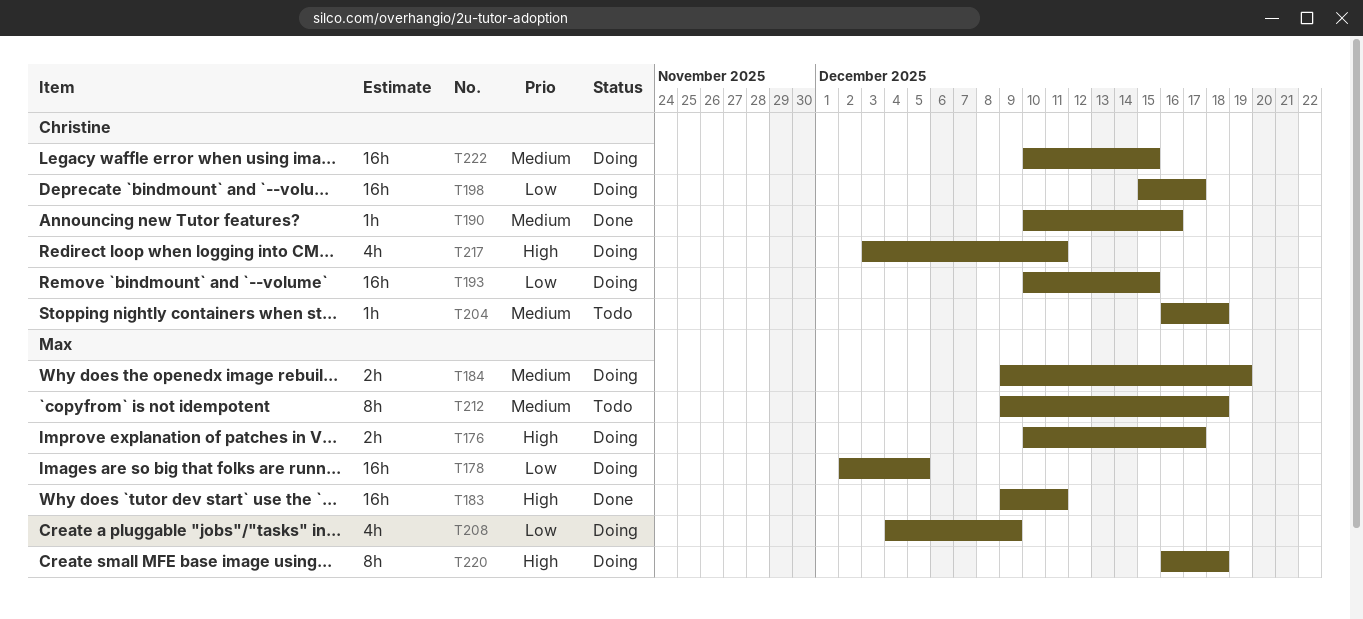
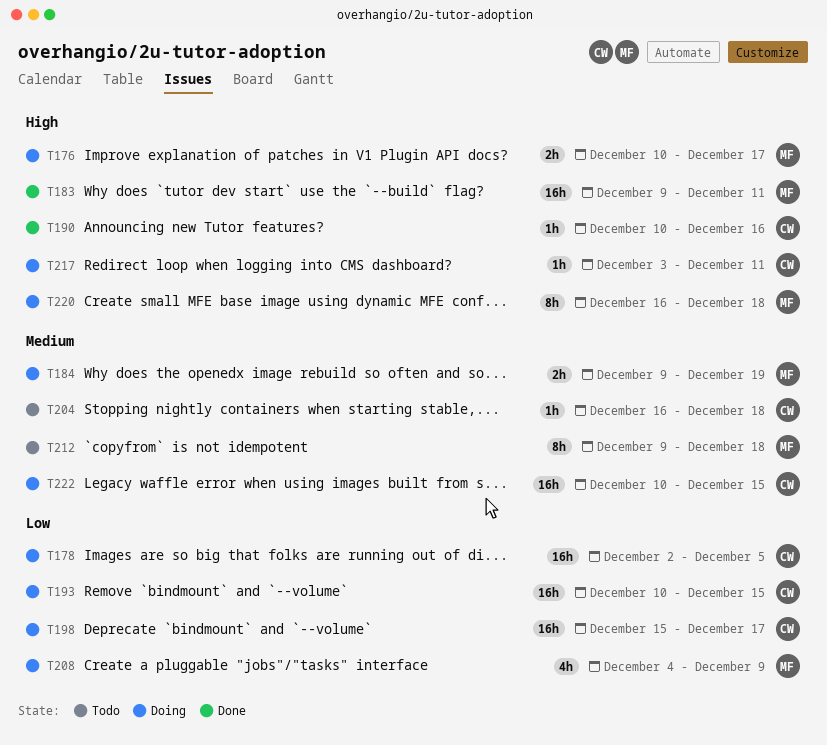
T178, owner: Max -> Christine
T190, priority: Medium -> High
T217, estimate: 4h -> 1h

